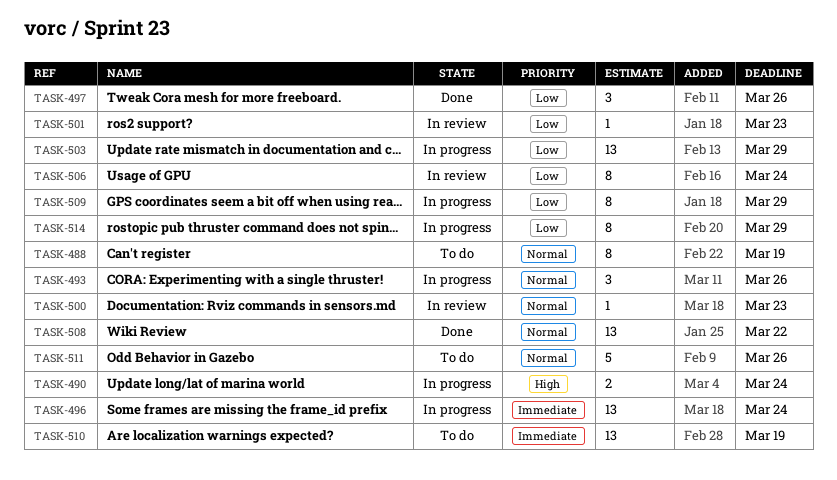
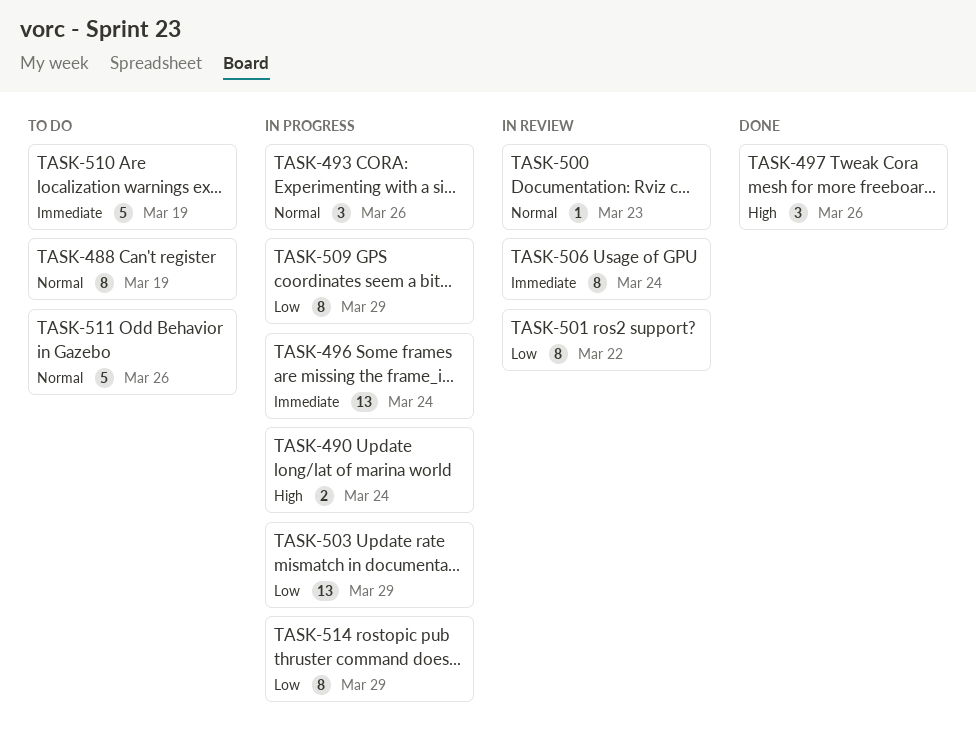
TASK-497, priority: Low -> High
TASK-501, estimate: 1 -> 8
TASK-501, due: Mar 23 -> Mar 22
TASK-506, priority: Low -> Immediate
TASK-508: present -> none
TASK-510, estimate: 13 -> 5

